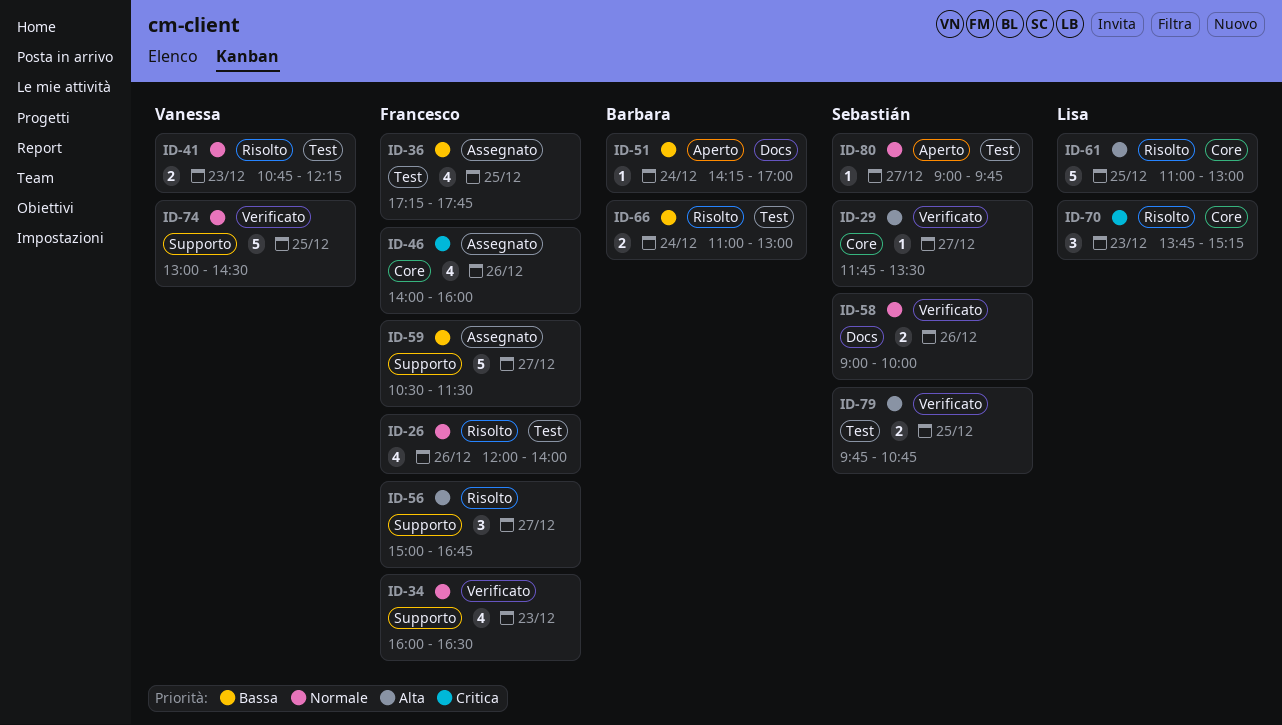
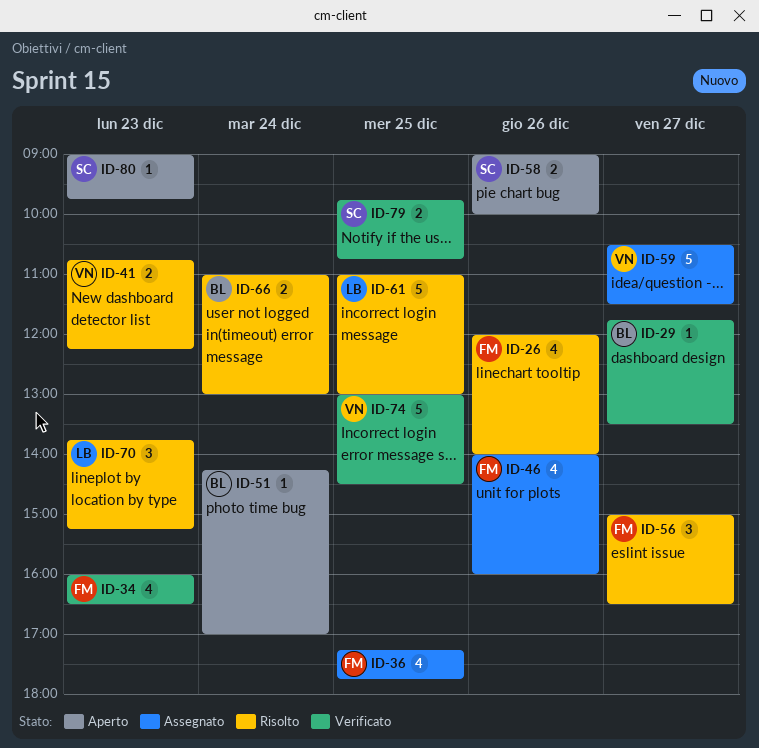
ID-29, owner: Sebastián -> Barbara
ID-56, ends: 16:45 -> 16:30
ID-58, status: Verificato -> Aperto
ID-59, owner: Francesco -> Vanessa
ID-80, day: Dec 27 -> Dec 23

